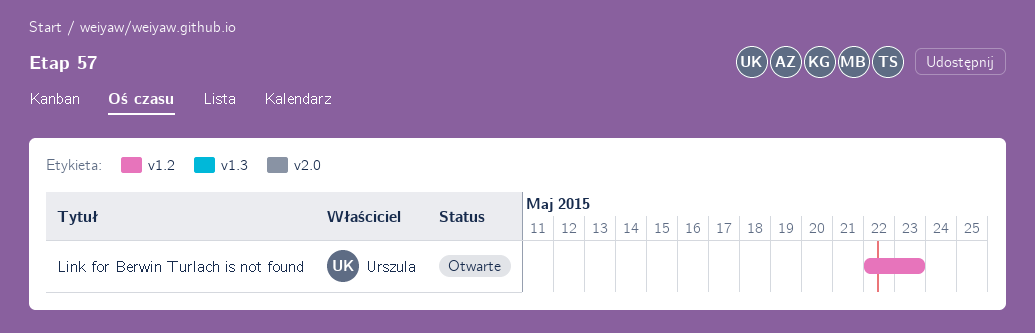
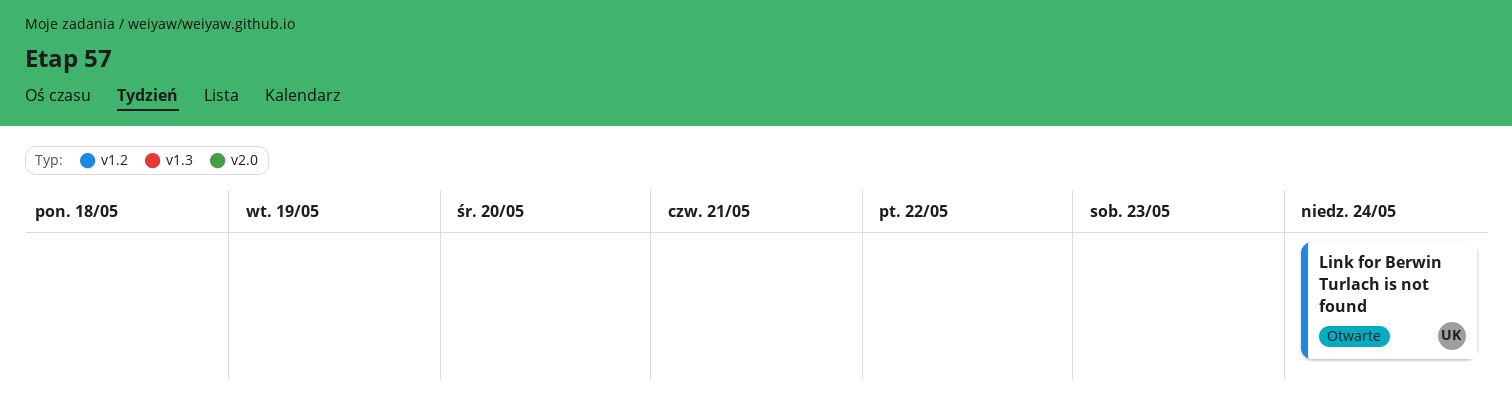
Link for Berwin Turlach is not found, due: May 23 -> May 24

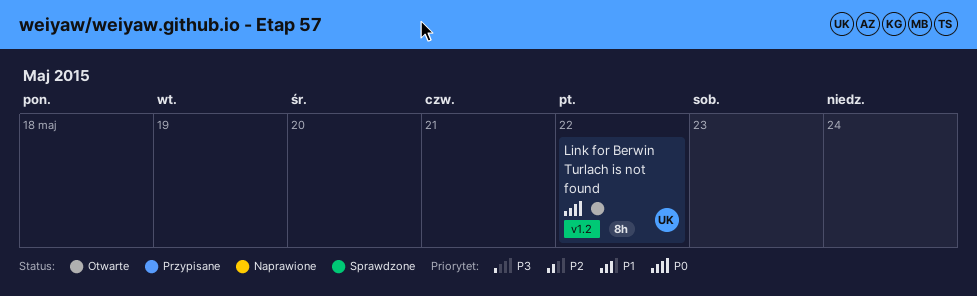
Link for Berwin Turlach is not found, due: May 24 -> May 22

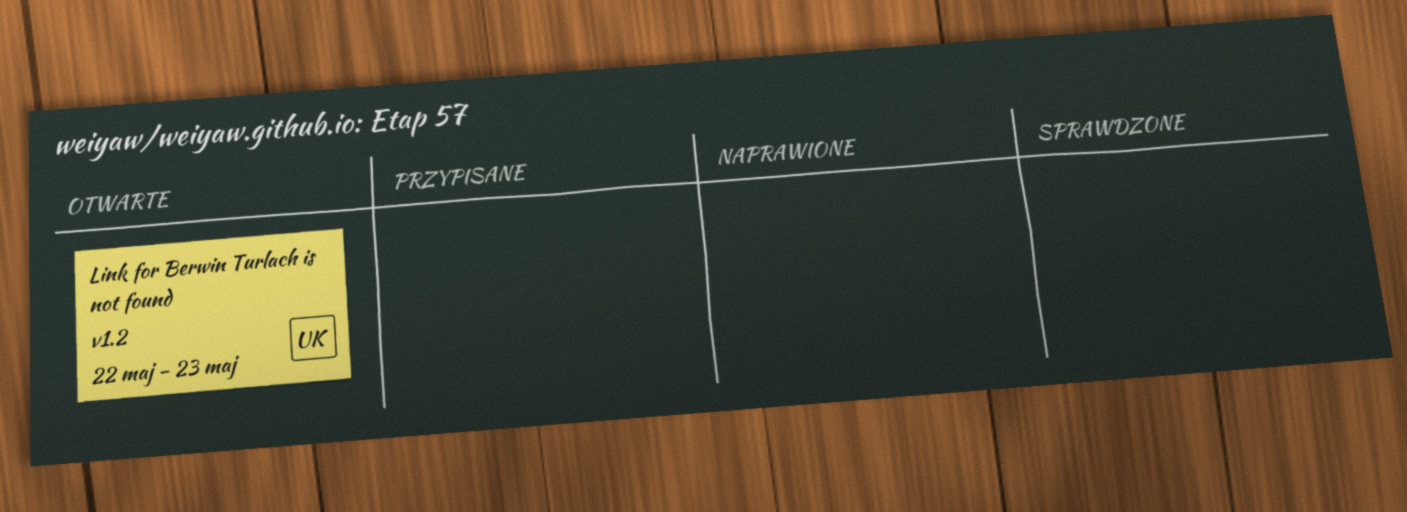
Link for Berwin Turlach is not found, due: May 22 -> May 23

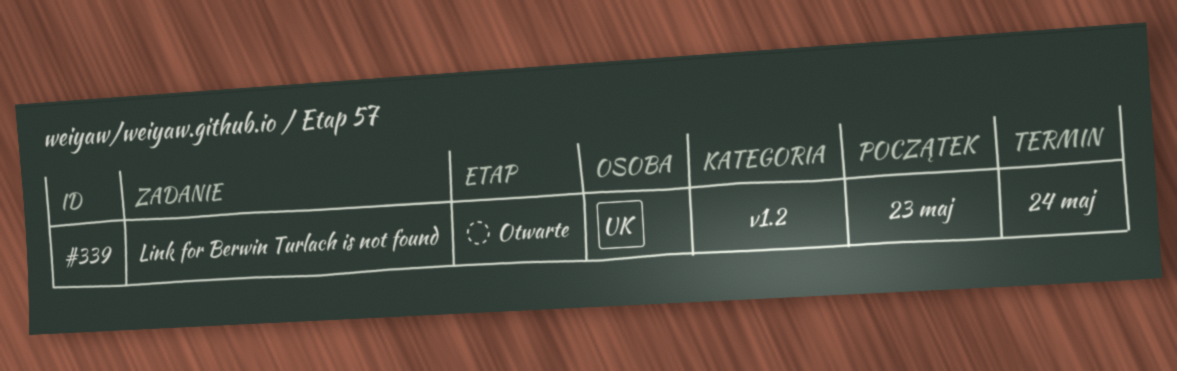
Link for Berwin Turlach is not found, start: May 22 -> May 23
Link for Berwin Turlach is not found, due: May 23 -> May 24

